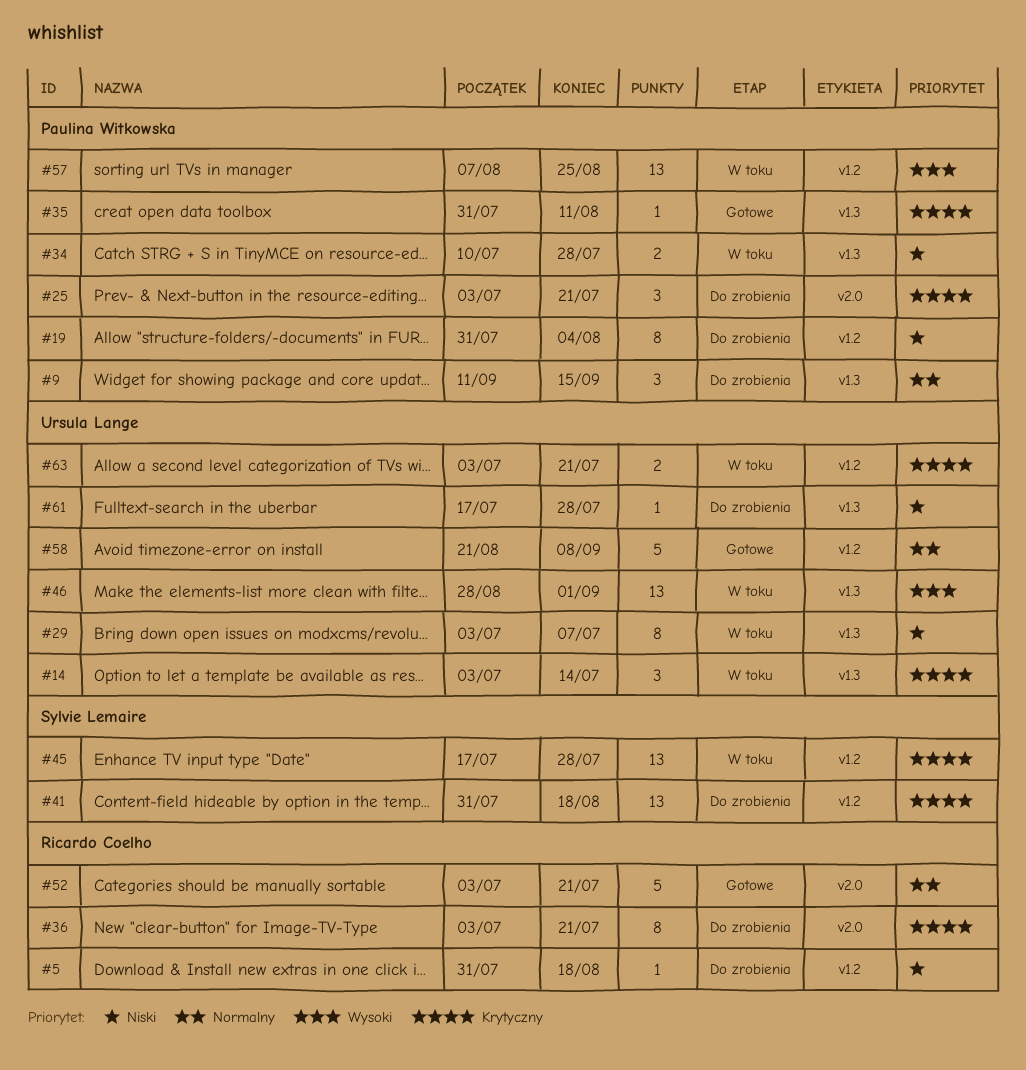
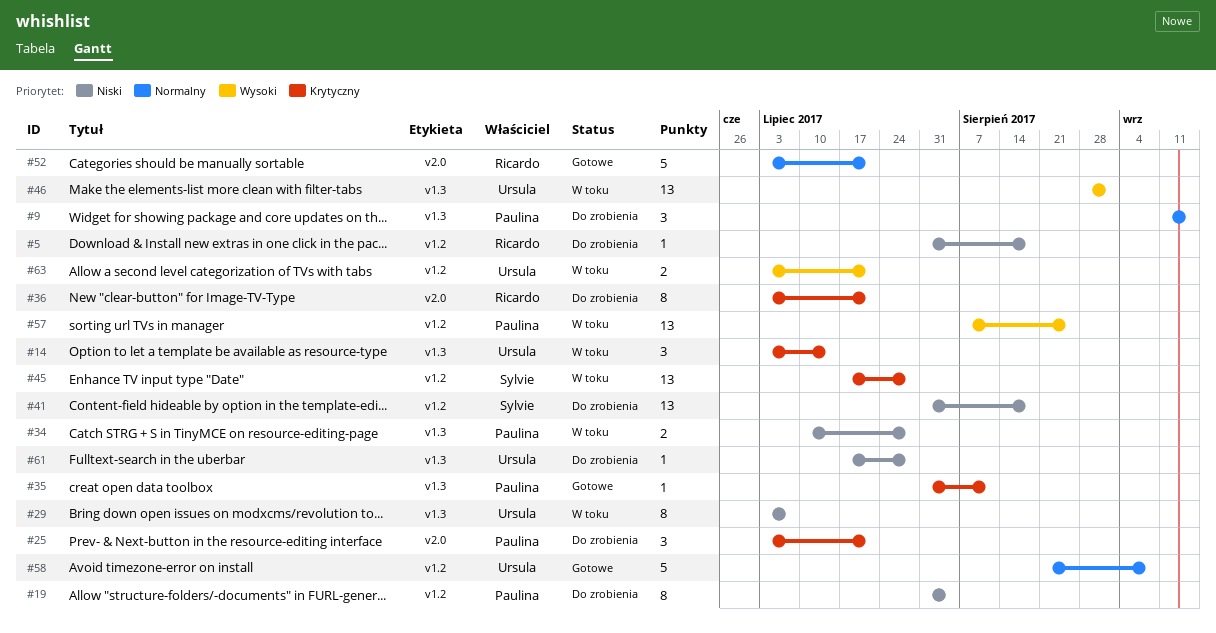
#41, priority: Krytyczny -> Niski
#63, priority: Krytyczny -> Wysoki

